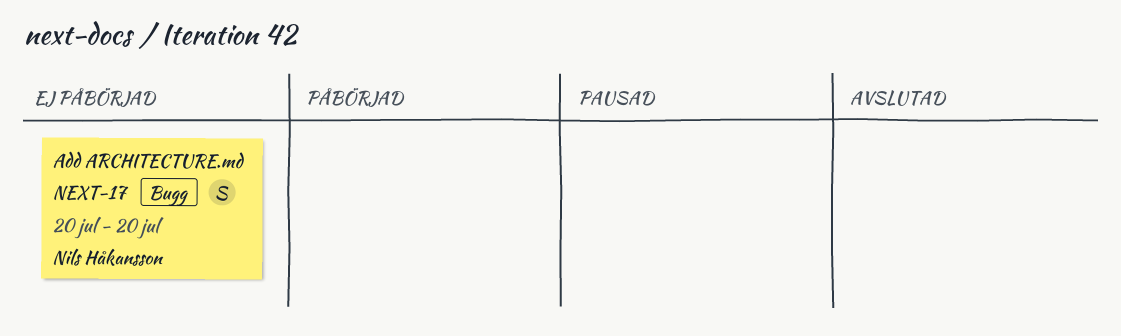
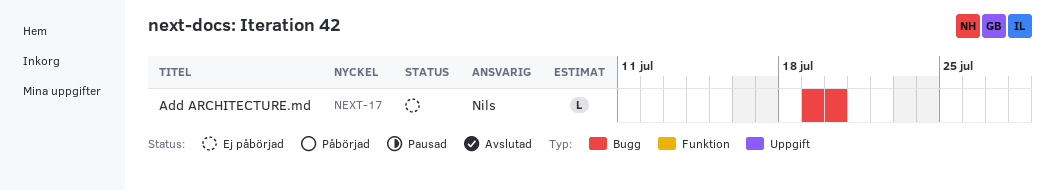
NEXT-17, estimate: S -> L
NEXT-17, start: Jul 20 -> Jul 19

